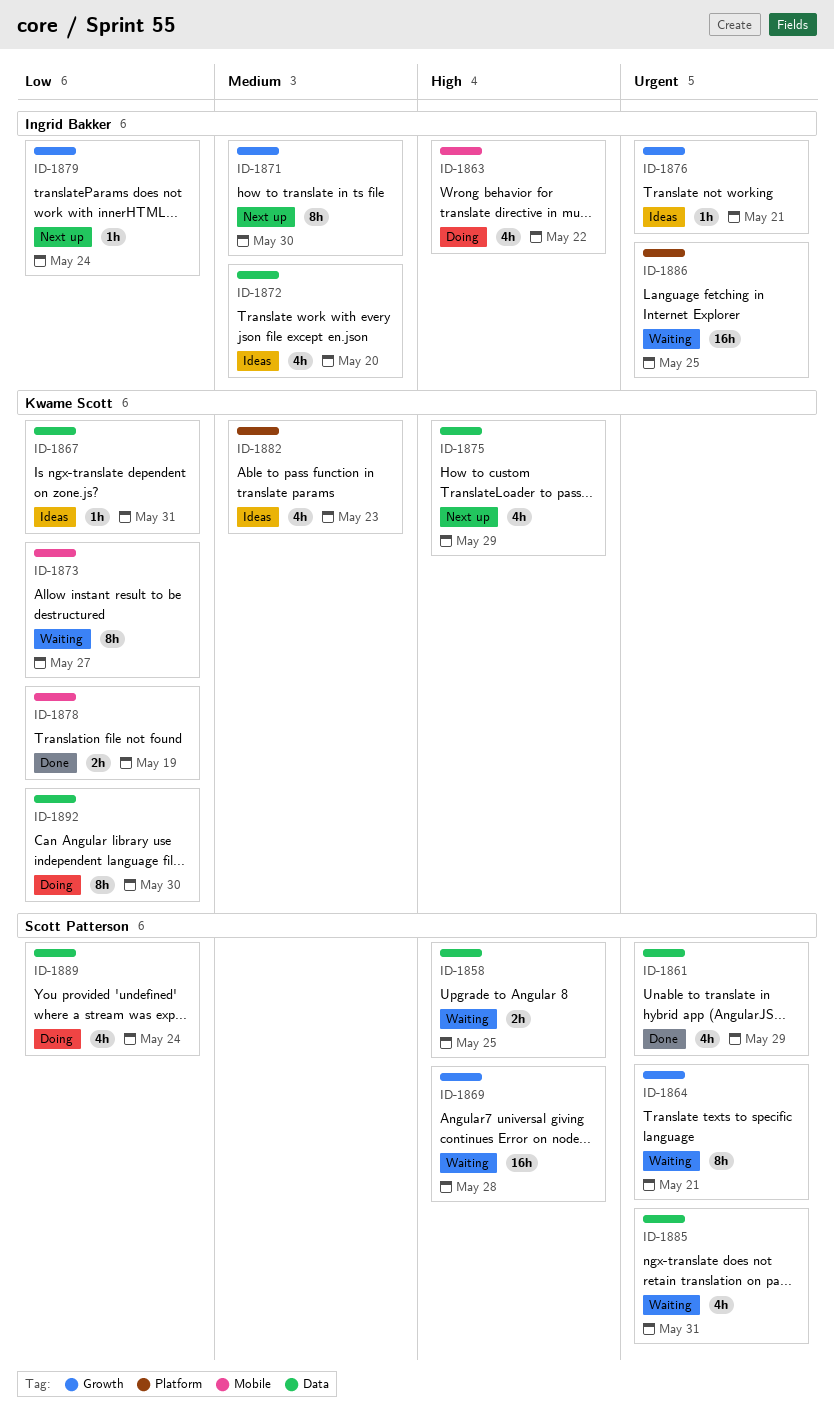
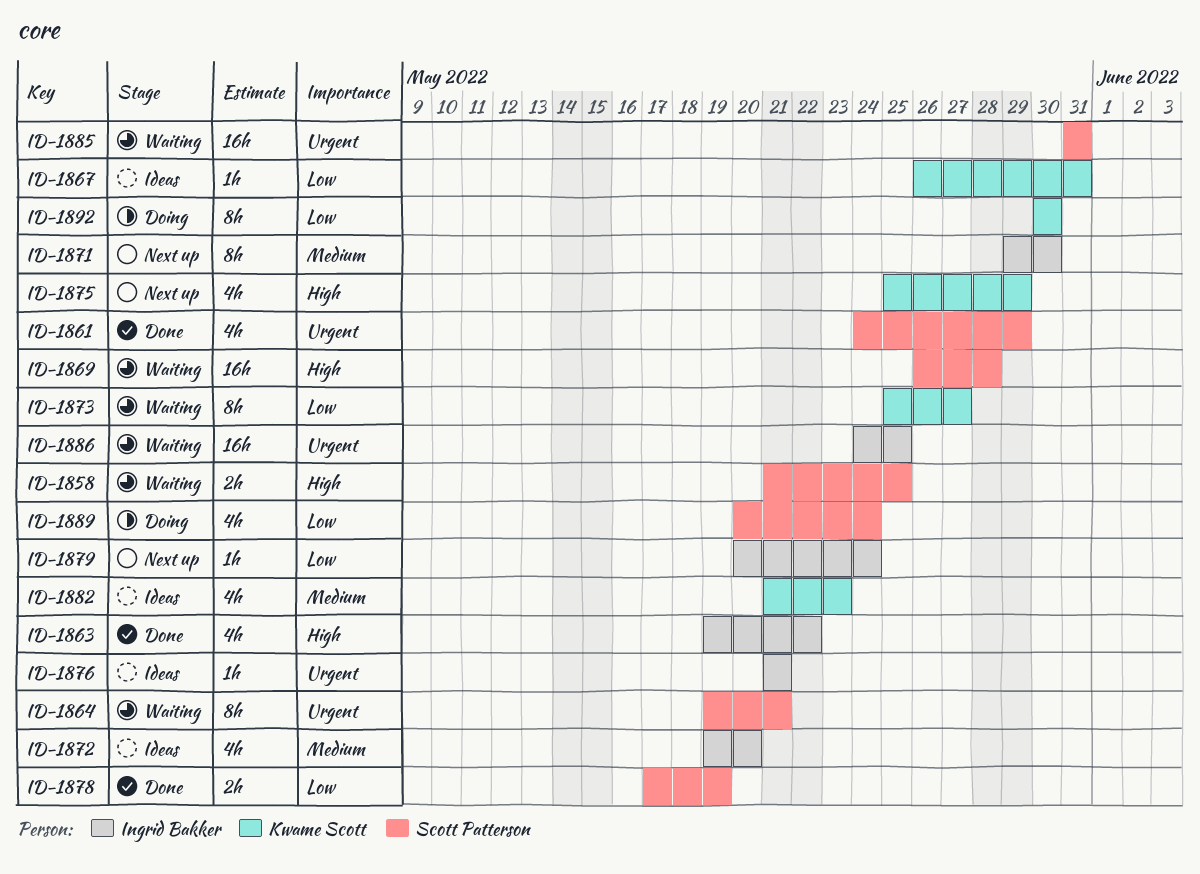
ID-1863, status: Doing -> Done
ID-1878, owner: Kwame Scott -> Scott Patterson
ID-1885, estimate: 4h -> 16h

